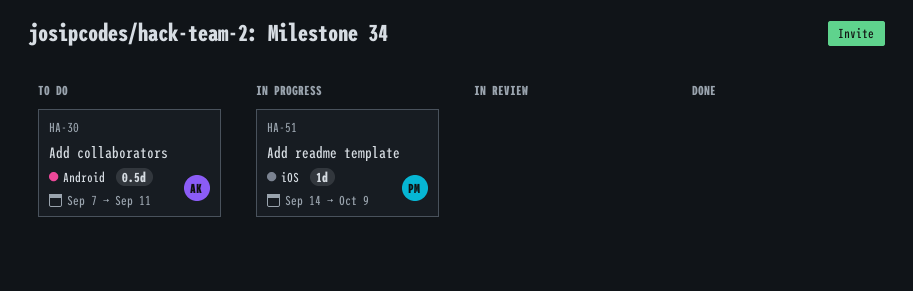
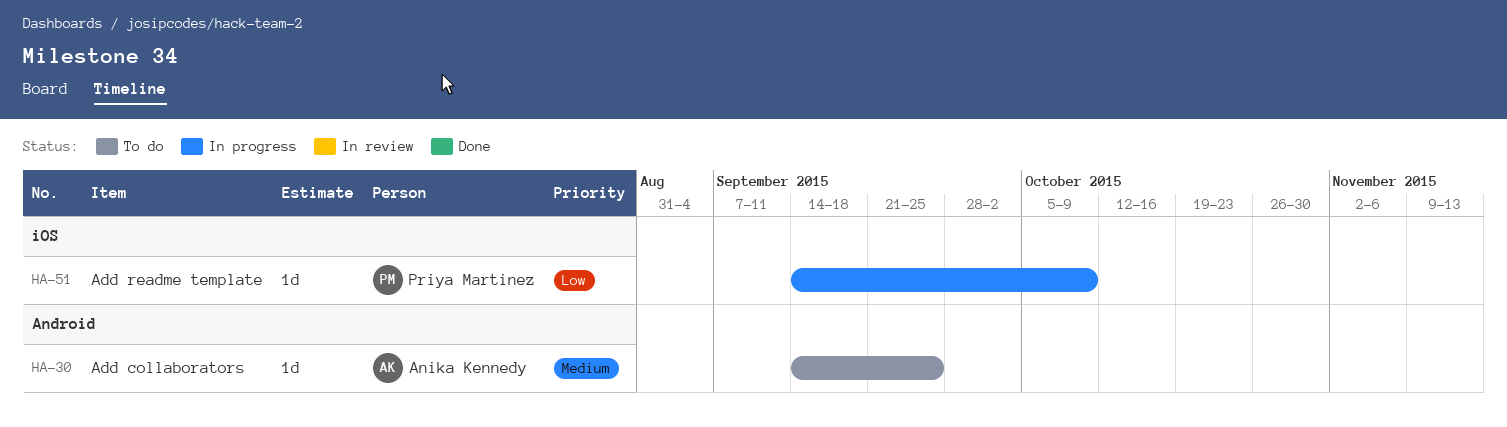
HA-30, estimate: 0.5d -> 1d
HA-30, start: Sep 7 -> Sep 14
HA-30, due: Sep 11 -> Sep 25

